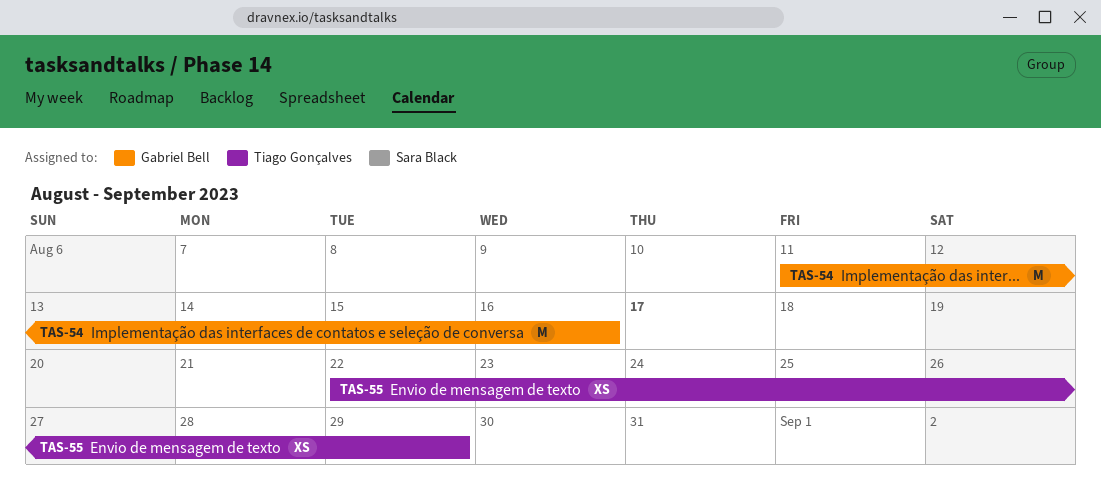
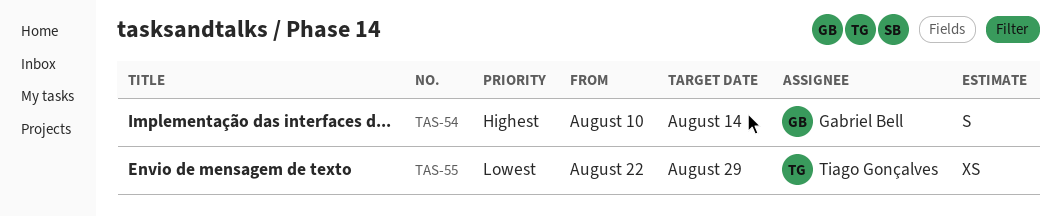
TAS-54, estimate: M -> S
TAS-54, start: Aug 11 -> Aug 10
TAS-54, due: Aug 16 -> Aug 14

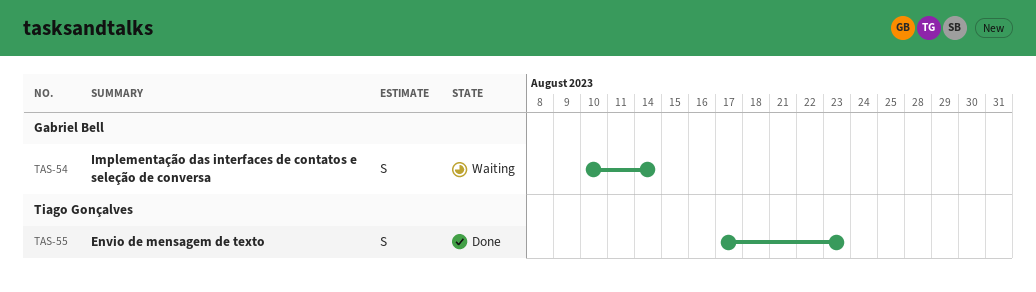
TAS-55, estimate: XS -> S
TAS-55, start: Aug 22 -> Aug 17
TAS-55, due: Aug 29 -> Aug 23

